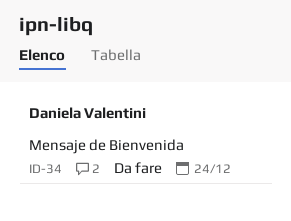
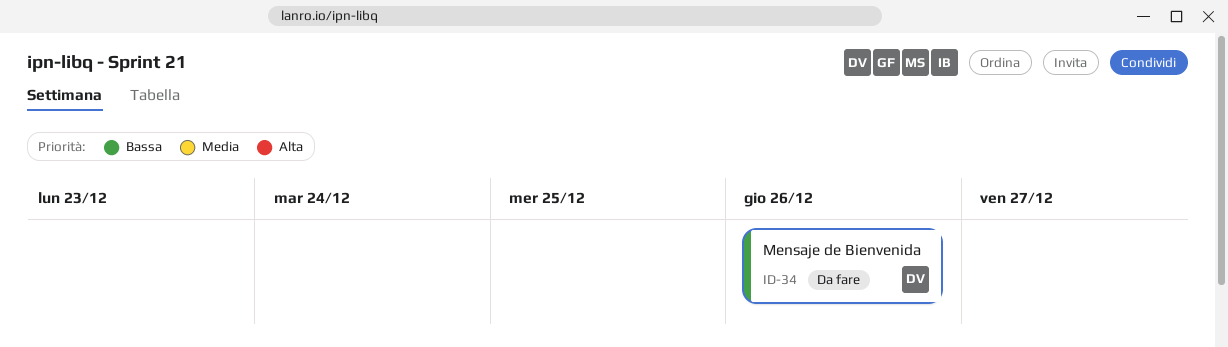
ID-34, due: Dec 24 -> Dec 26

